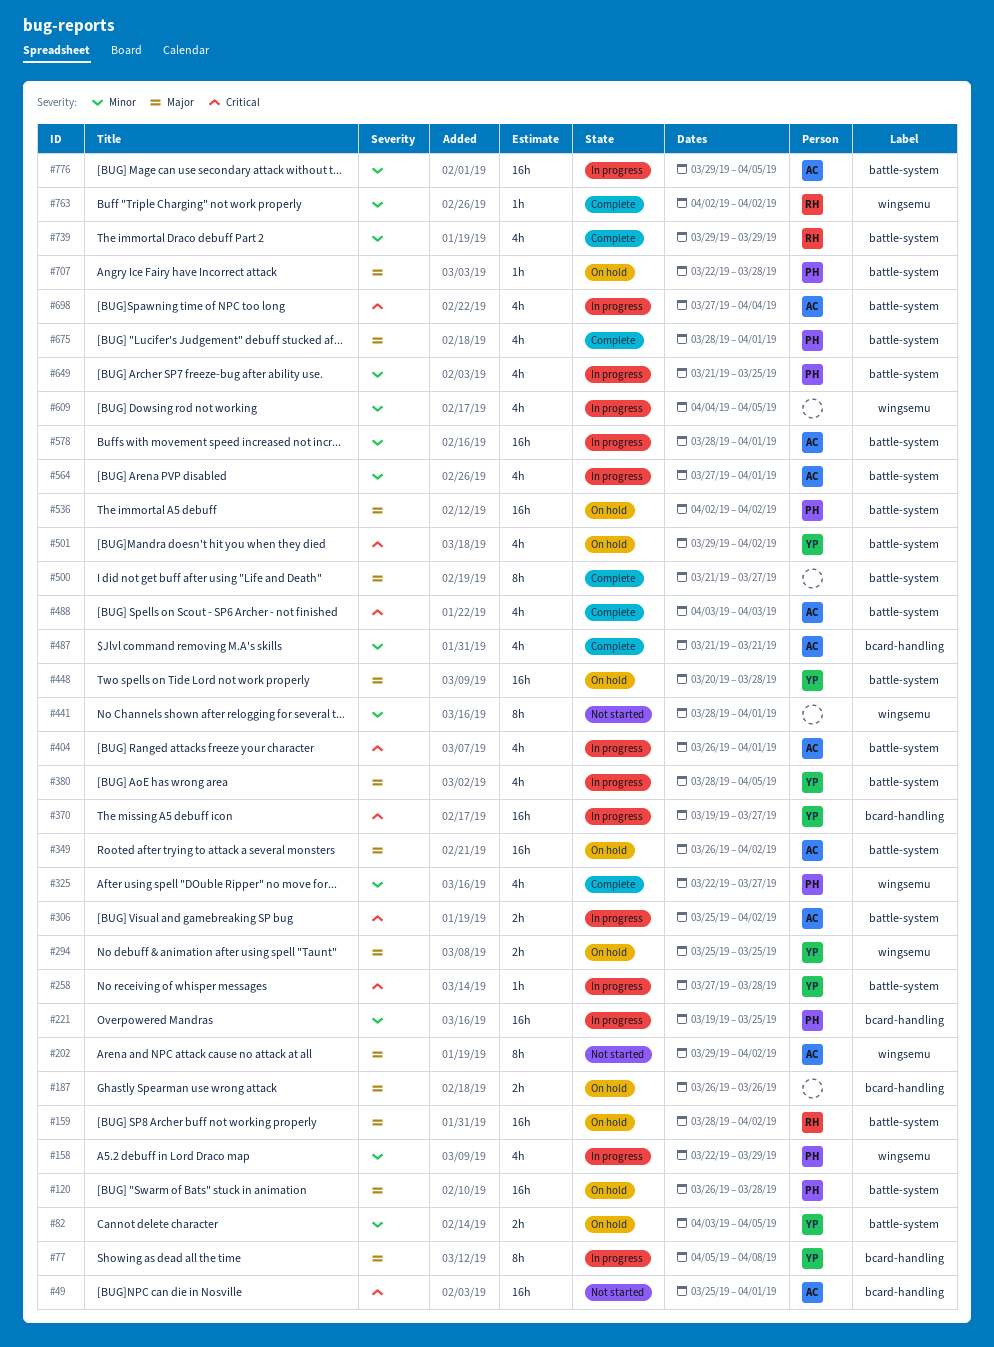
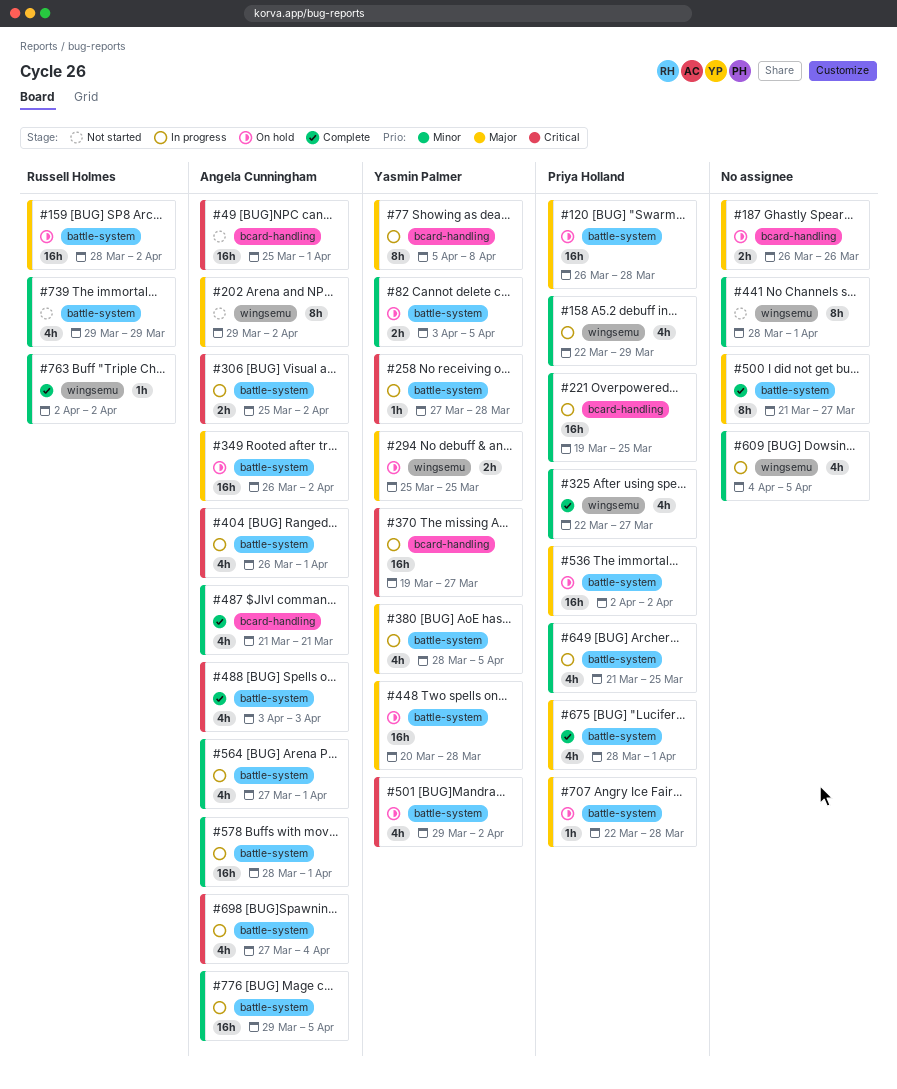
#739, status: Complete -> Not started

